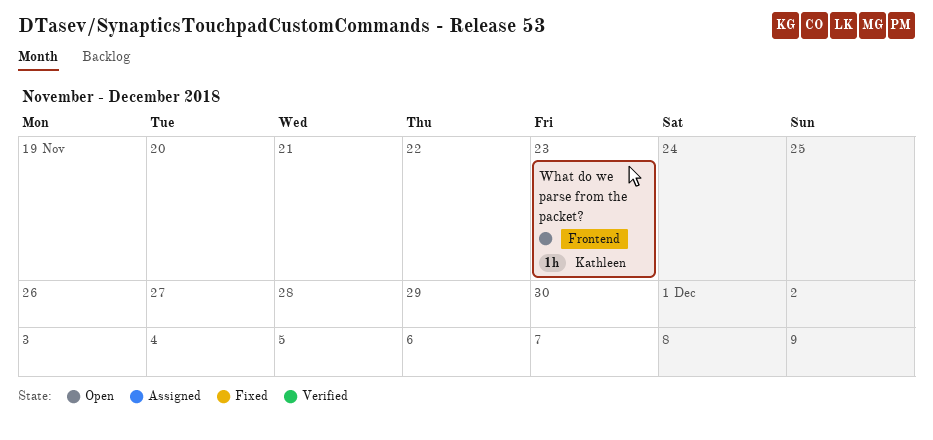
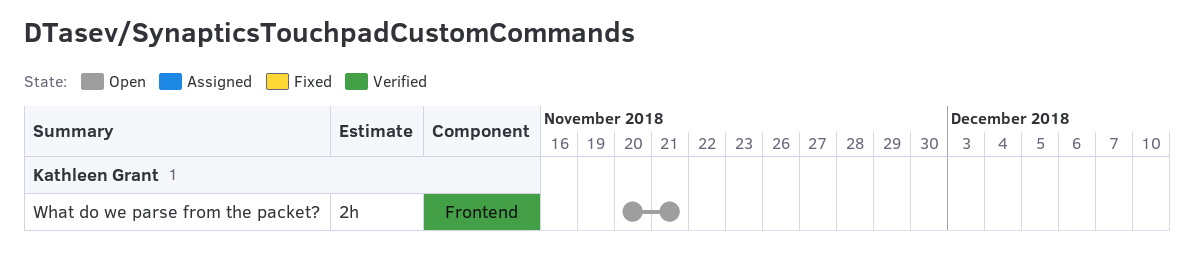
What do we parse from the packet?, estimate: 1h -> 2h
What do we parse from the packet?, due: Nov 23 -> Nov 21

